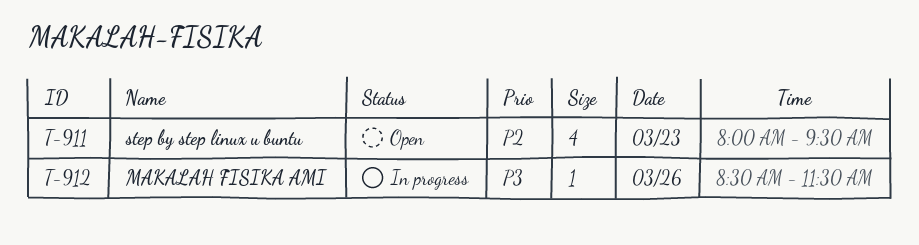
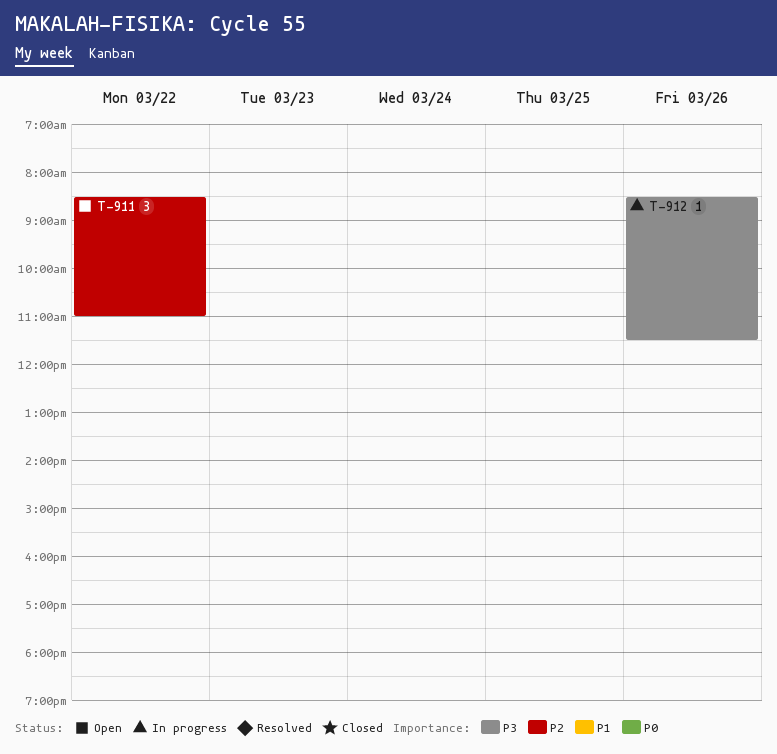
T-911, estimate: 4 -> 3
T-911, day: Mar 23 -> Mar 22
T-911, begins: 08:00 -> 08:30
T-911, ends: 09:30 -> 11:00

